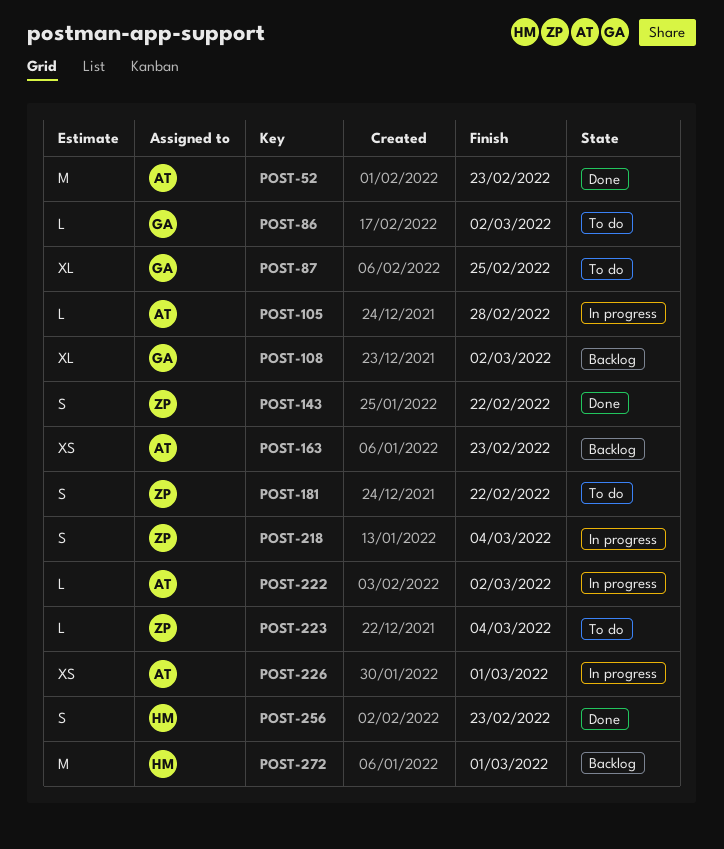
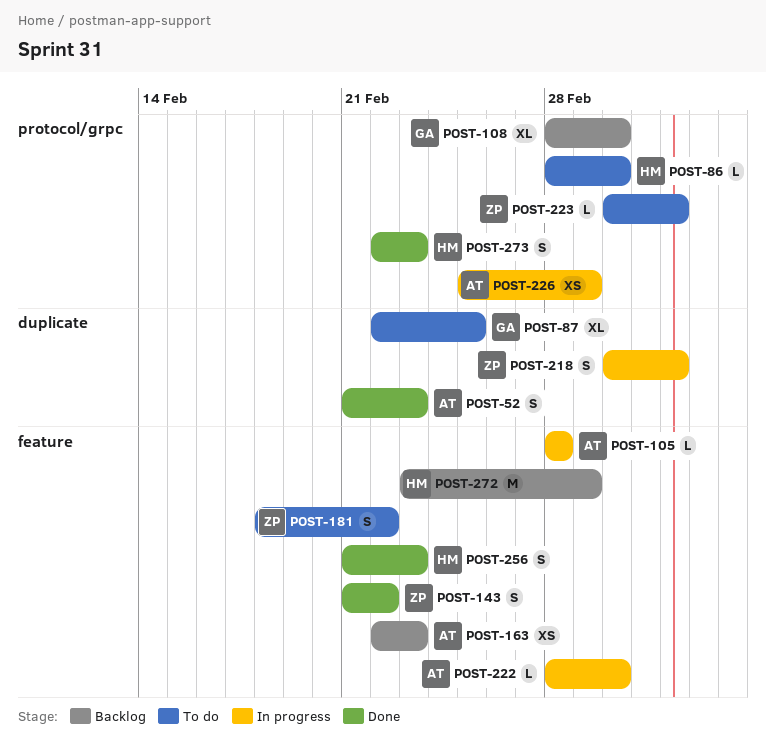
POST-52, estimate: M -> S
POST-86, owner: GA -> HM
POST-273: none -> present

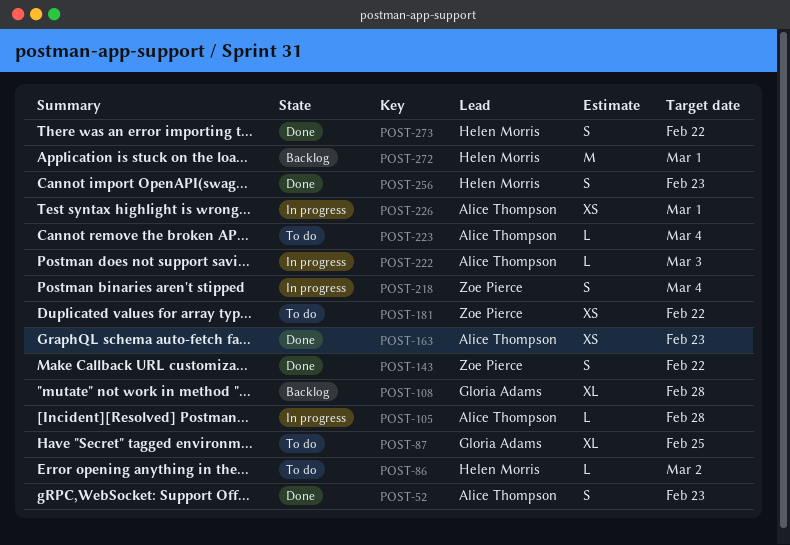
POST-108, due: Mar 2 -> Feb 28
POST-163, status: Backlog -> Done
POST-181, estimate: S -> XS
POST-222, due: Mar 2 -> Mar 3
POST-223, owner: Zoe Pierce -> Alice Thompson
POST-273, due: Feb 23 -> Feb 22

